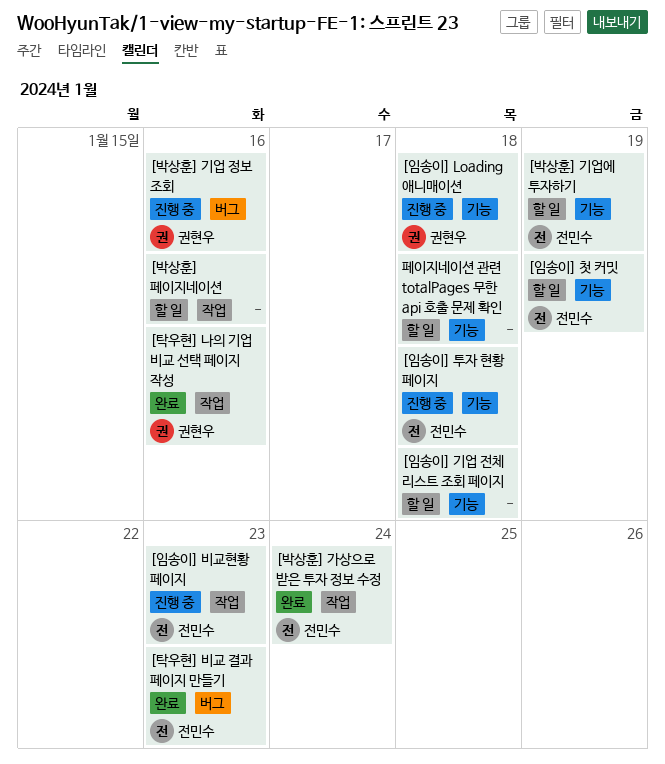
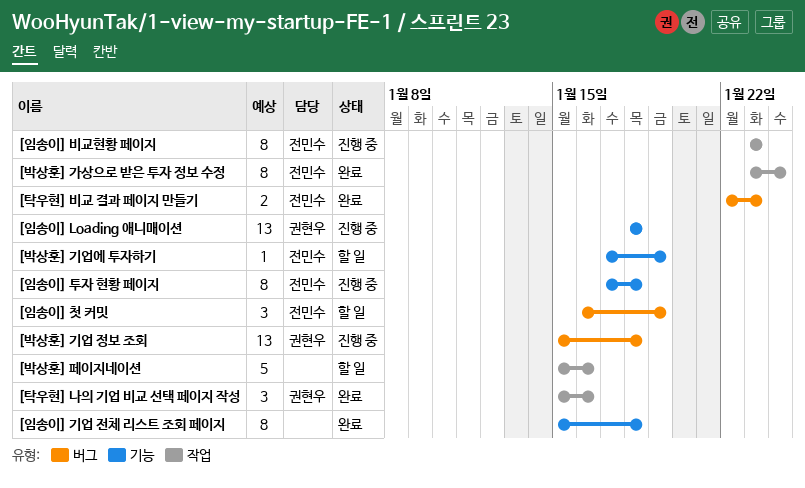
[박상훈] 기업 정보 조회, due: Jan 16 -> Jan 18
[임송이] 기업 전체 리스트 조회 페이지, status: 할 일 -> 완료
[임송이] 첫 커밋, label: 기능 -> 버그
페이지네이션 관련 totalPages 무한 api 호출 문제 확인: present -> none

